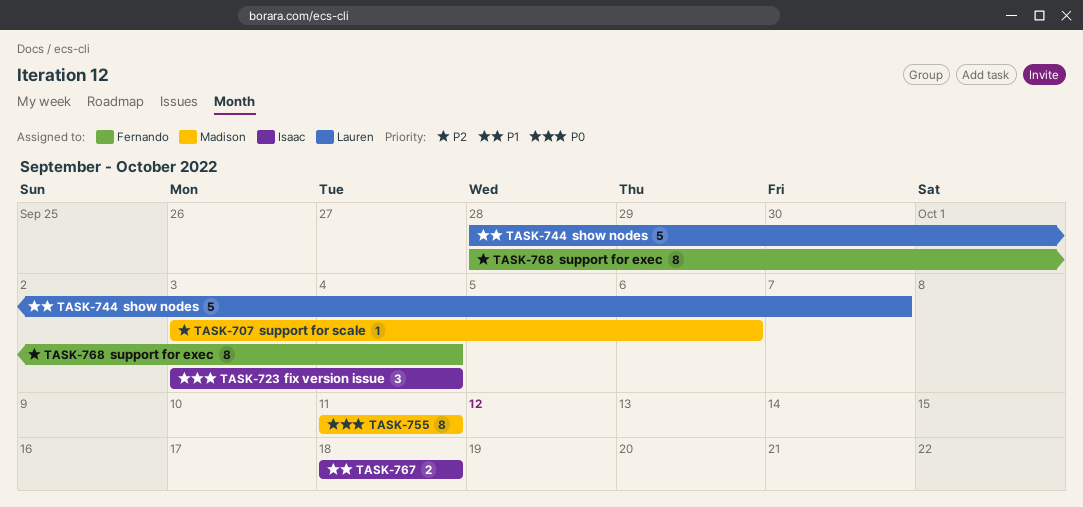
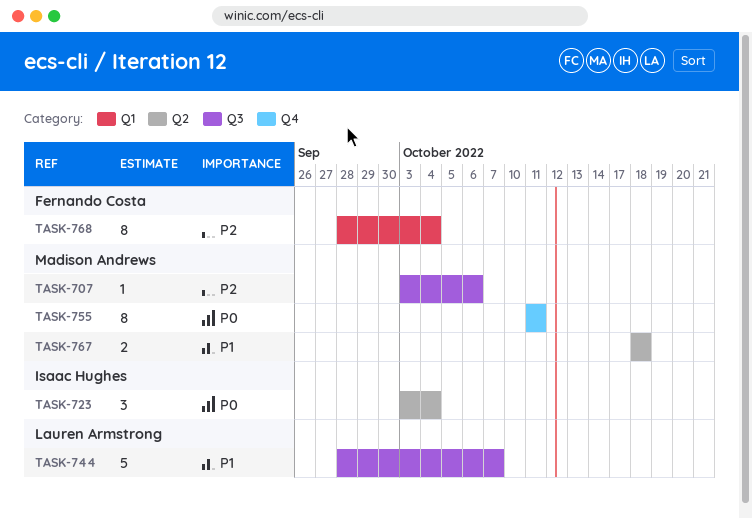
TASK-767, owner: Isaac Hughes -> Madison Andrews

